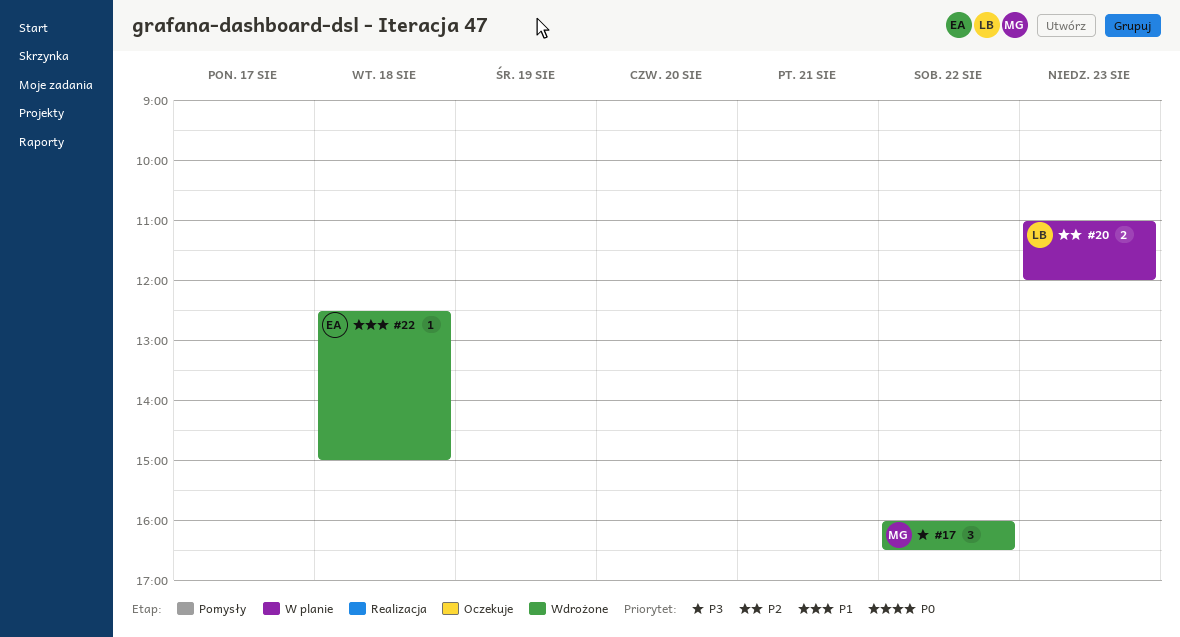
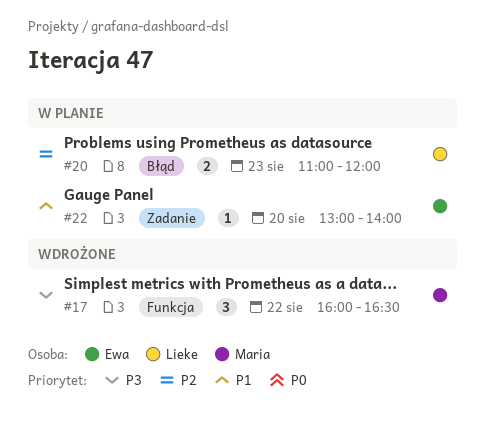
#22, status: Wdrożone -> W planie
#22, day: Aug 18 -> Aug 20
#22, begins: 12:30 -> 13:00
#22, ends: 15:00 -> 14:00

